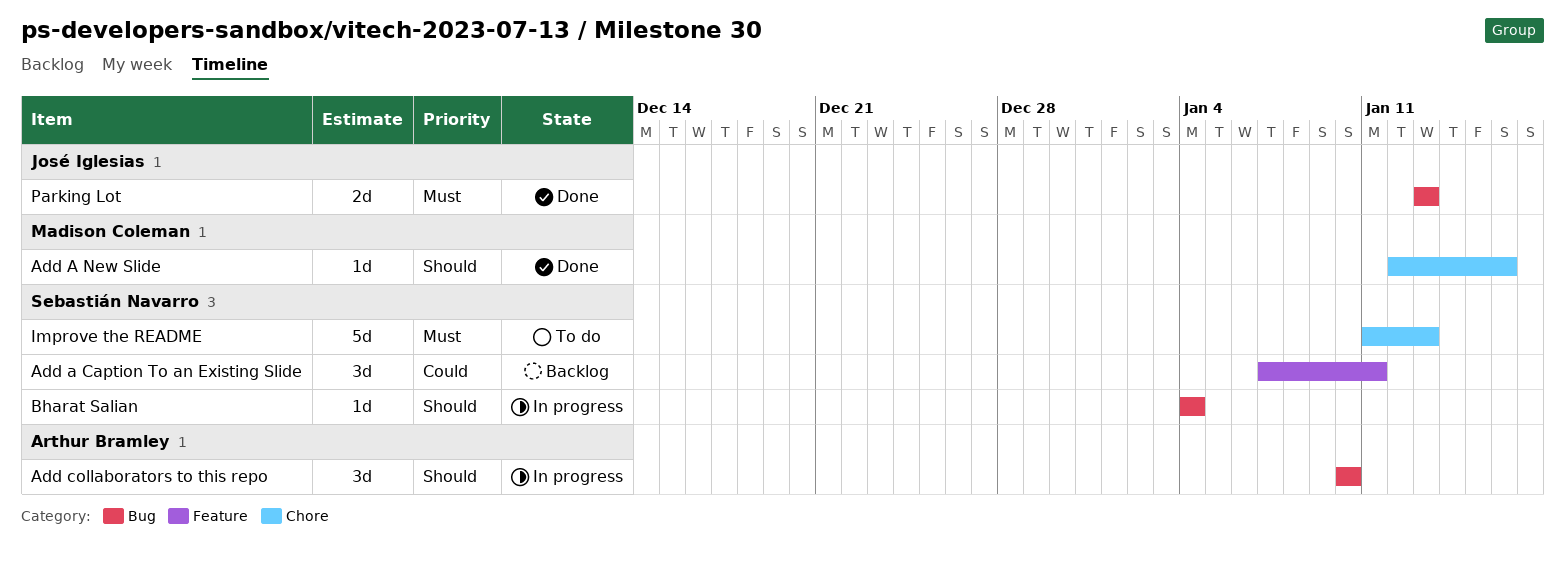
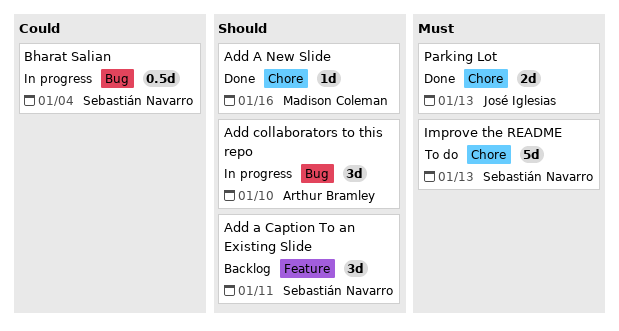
Add a Caption To an Existing Slide, priority: Could -> Should
Bharat Salian, priority: Should -> Could
Bharat Salian, estimate: 1d -> 0.5d
Parking Lot, label: Bug -> Chore

